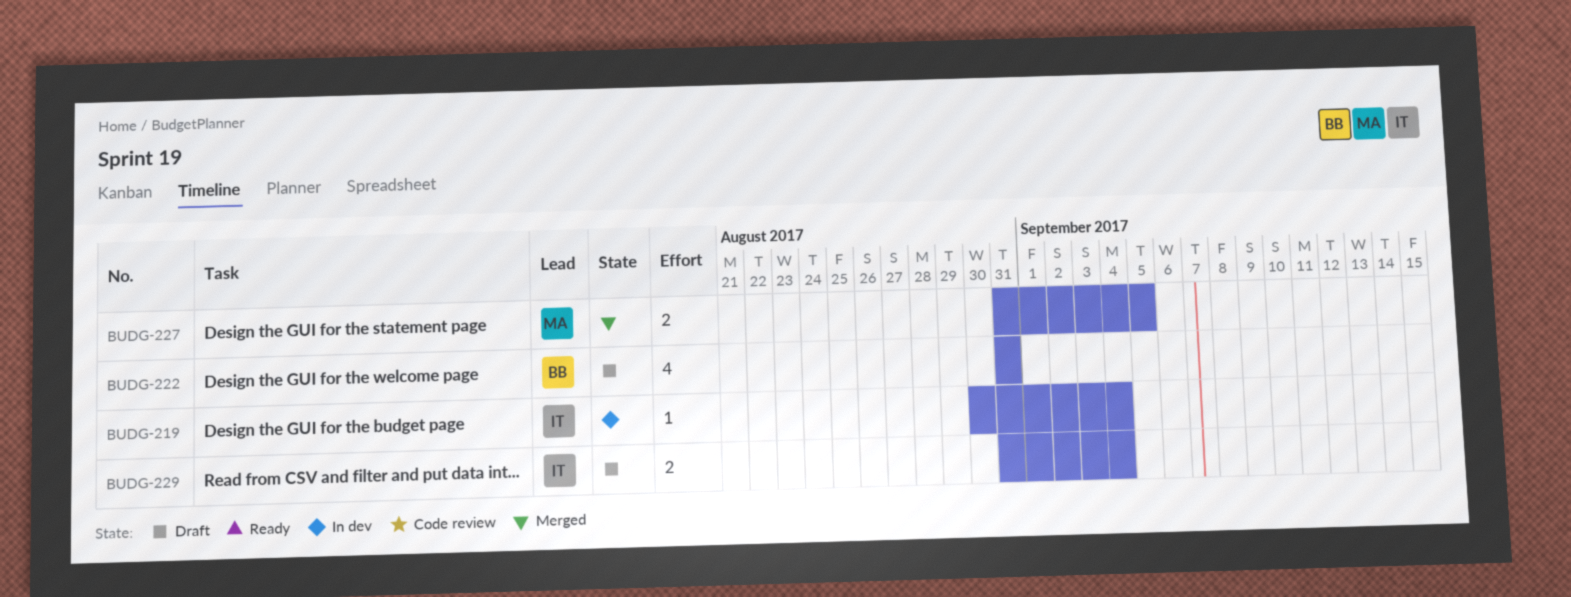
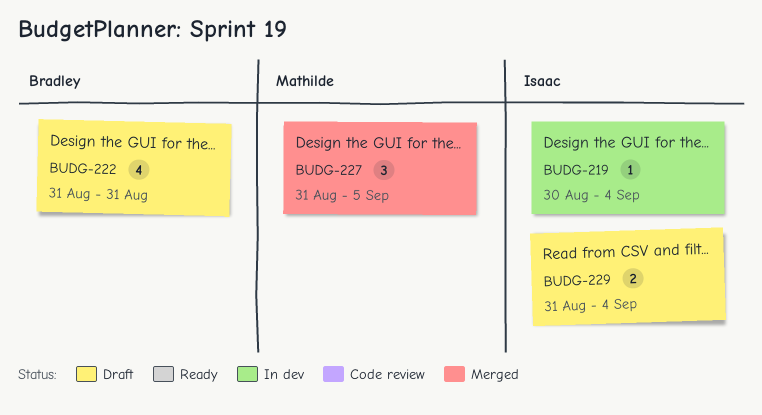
BUDG-227, estimate: 2 -> 3

